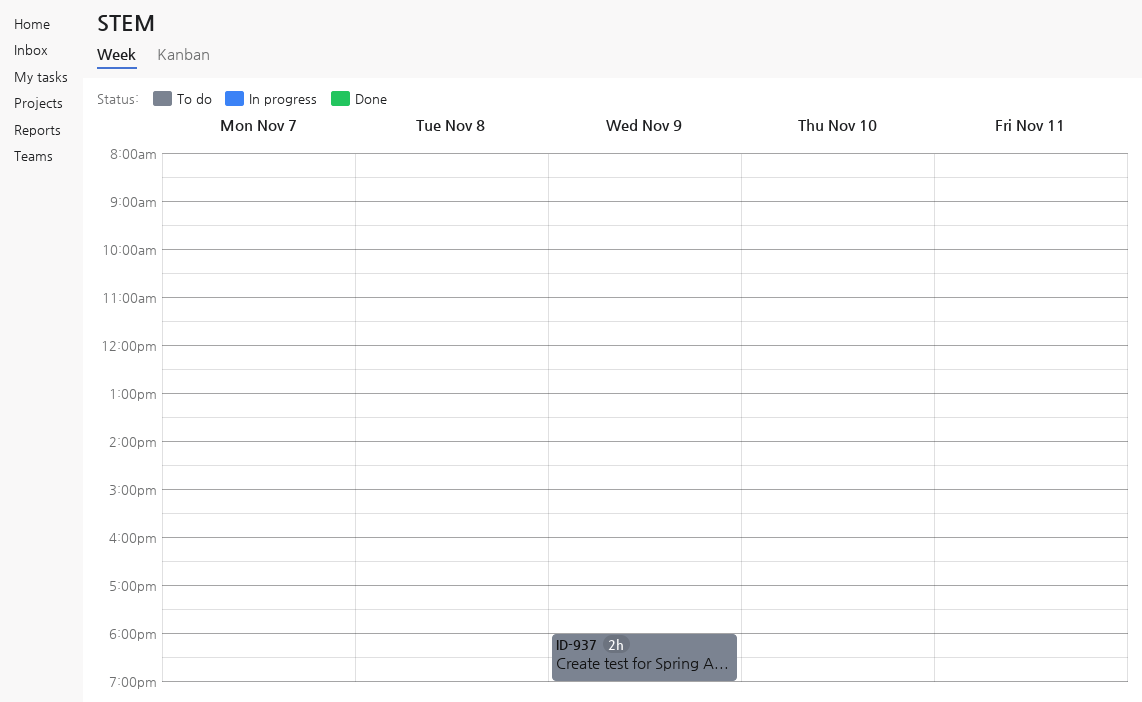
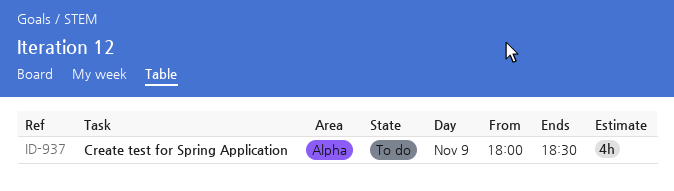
ID-937, estimate: 2h -> 4h
ID-937, ends: 19:00 -> 18:30

